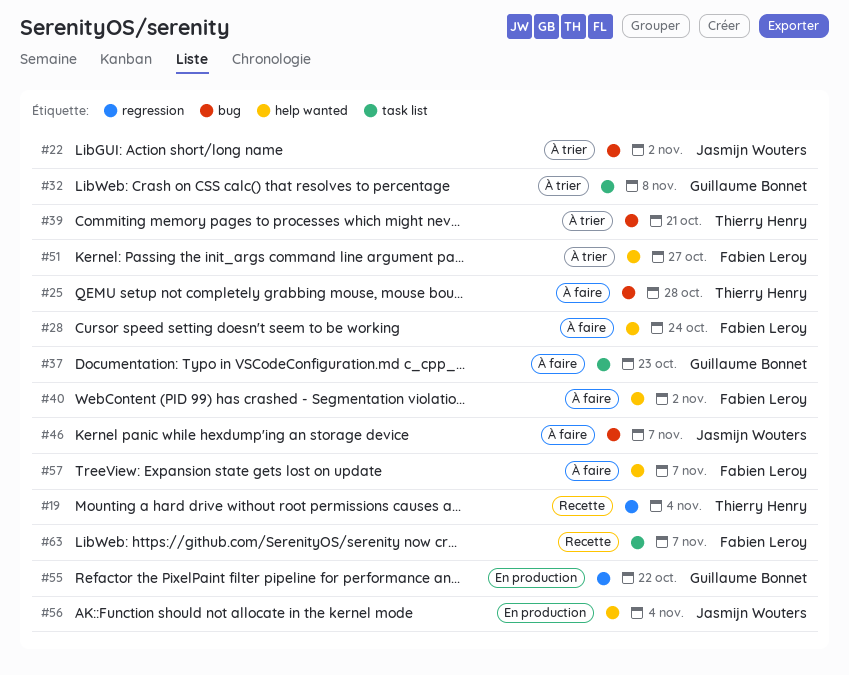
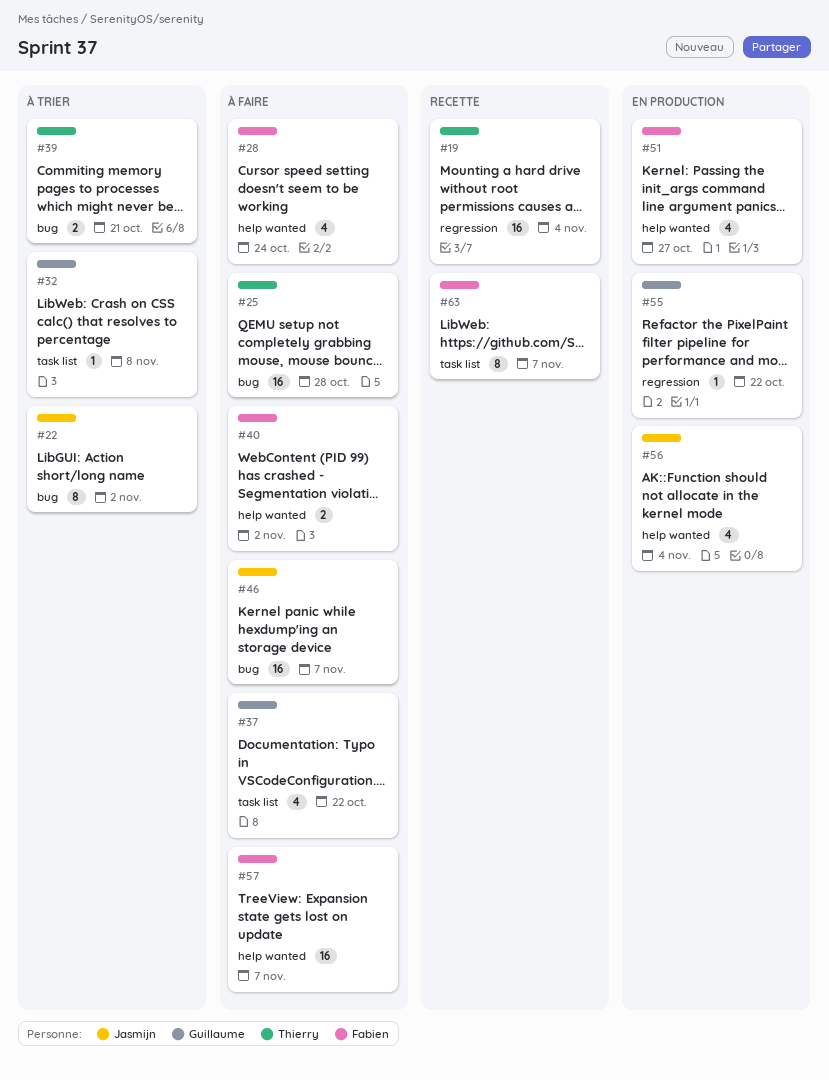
#37, due: Oct 23 -> Oct 22
#51, status: À trier -> En production

